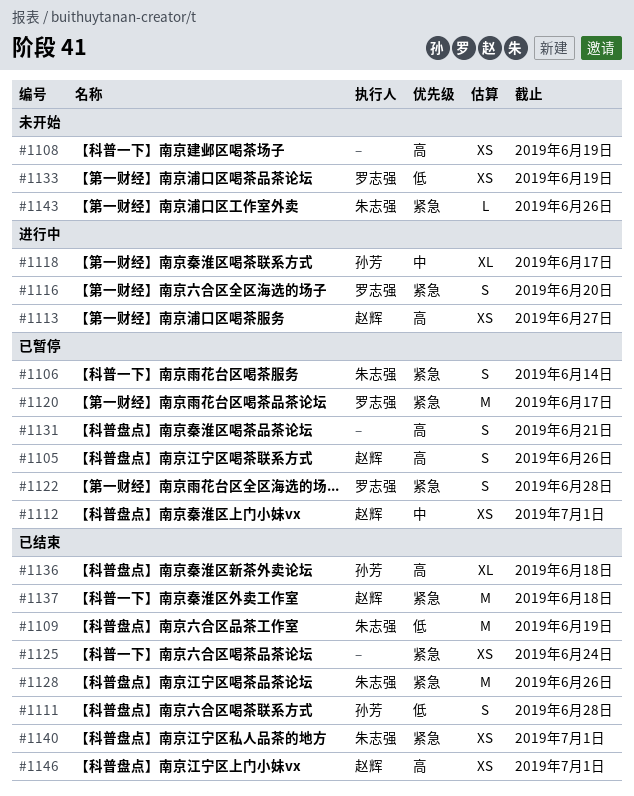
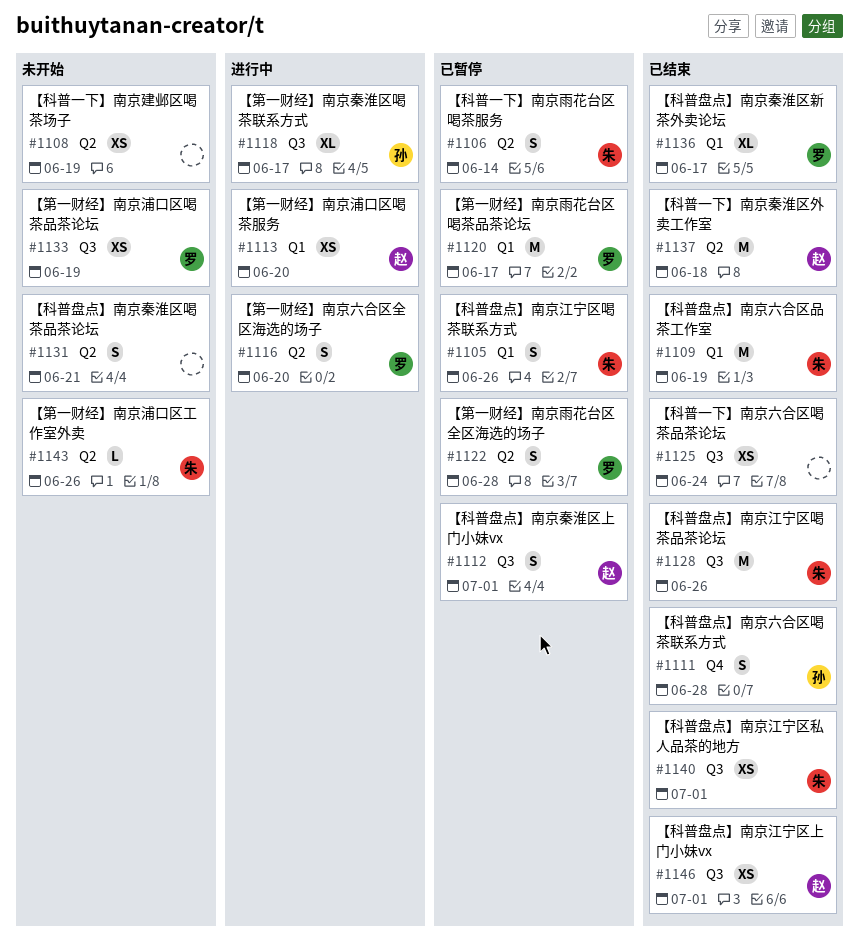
#1105, owner: 赵辉 -> 朱志强
#1112, estimate: XS -> S
#1113, due: Jun 27 -> Jun 20
#1131, status: 已暂停 -> 未开始
#1136, owner: 孙芳 -> 罗志强
#1136, due: Jun 18 -> Jun 17

